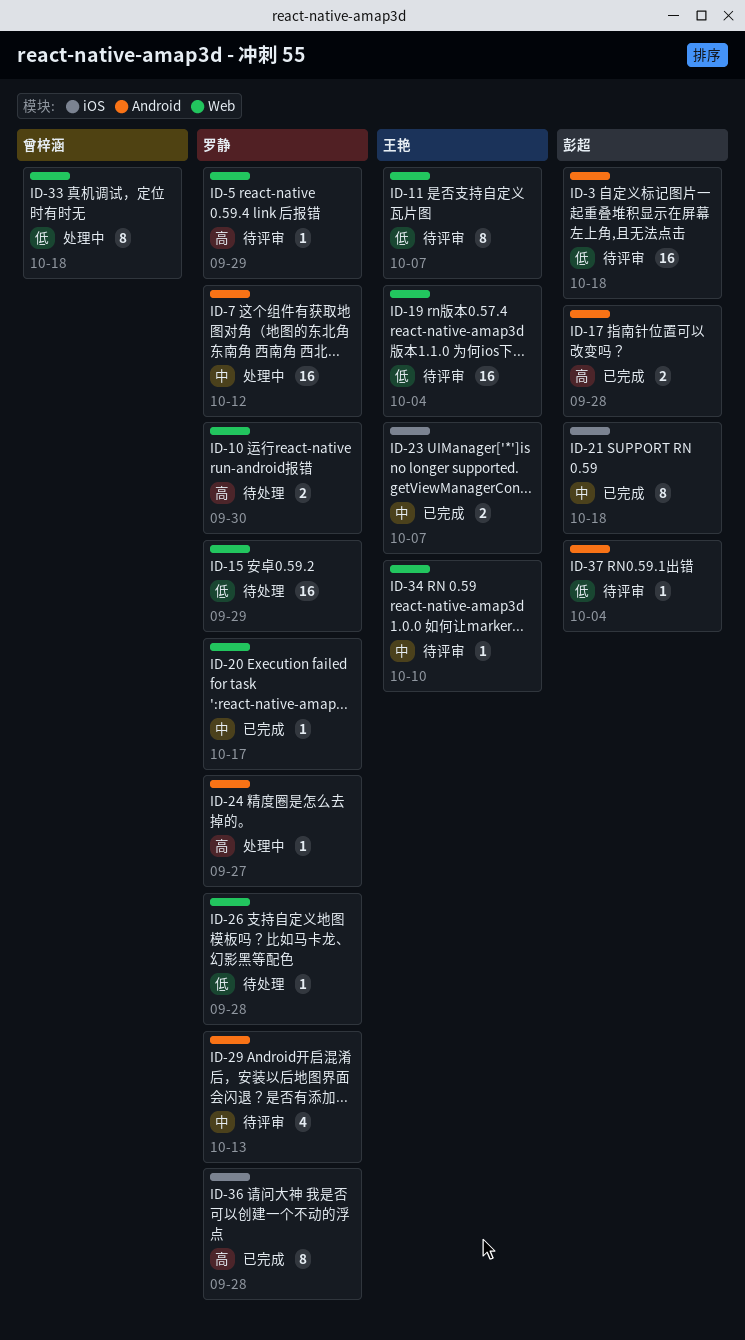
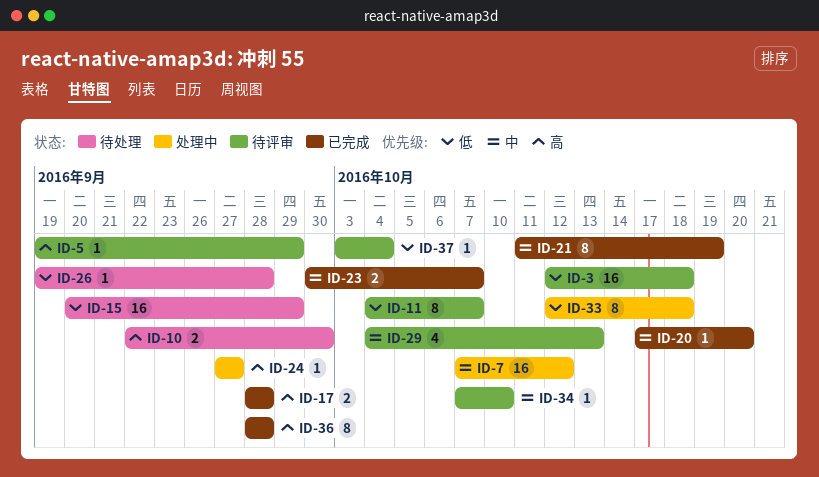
ID-19: present -> none
ID-20, due: Oct 17 -> Oct 20
ID-21, due: Oct 18 -> Oct 19

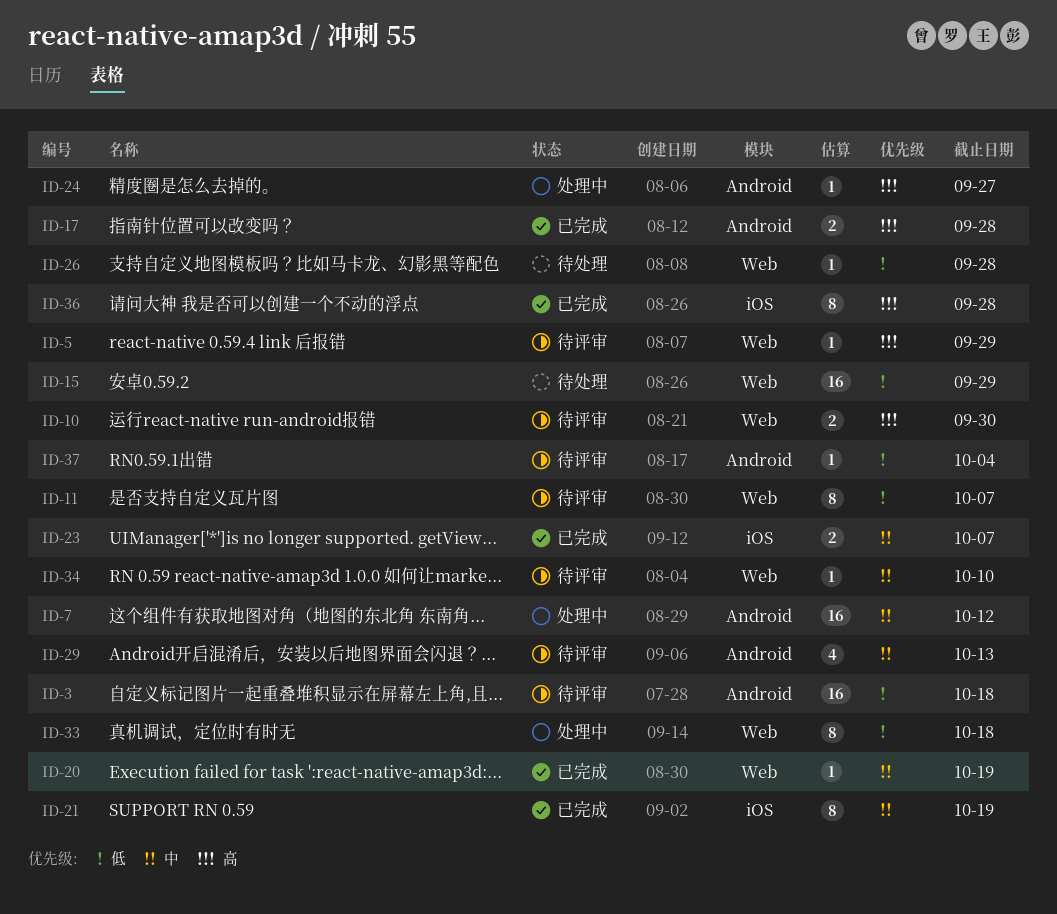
ID-10, status: 待处理 -> 待评审
ID-20, due: Oct 20 -> Oct 19

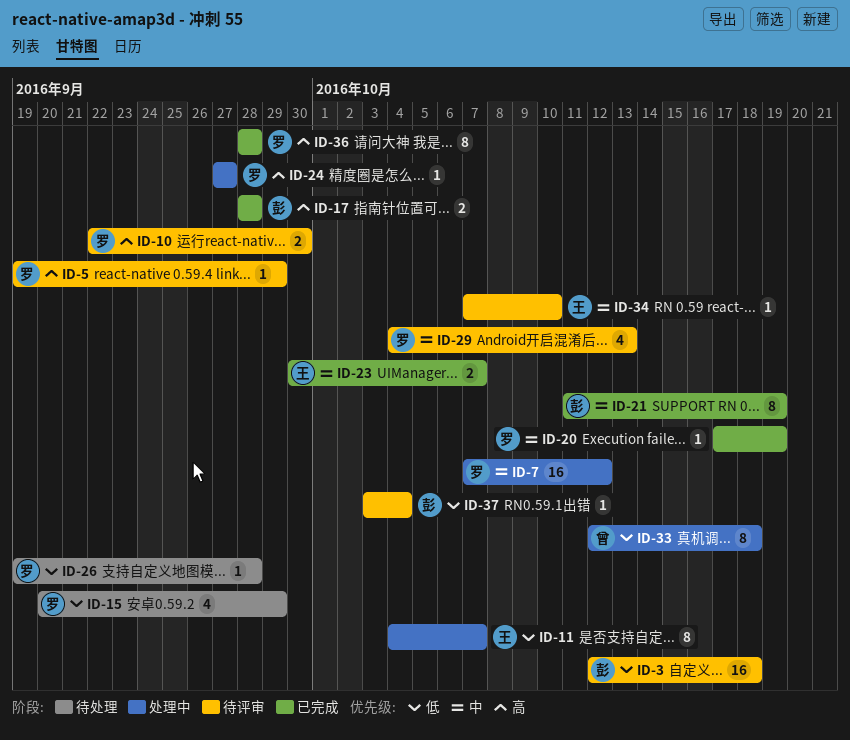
ID-11, status: 待评审 -> 处理中
ID-15, estimate: 16 -> 4

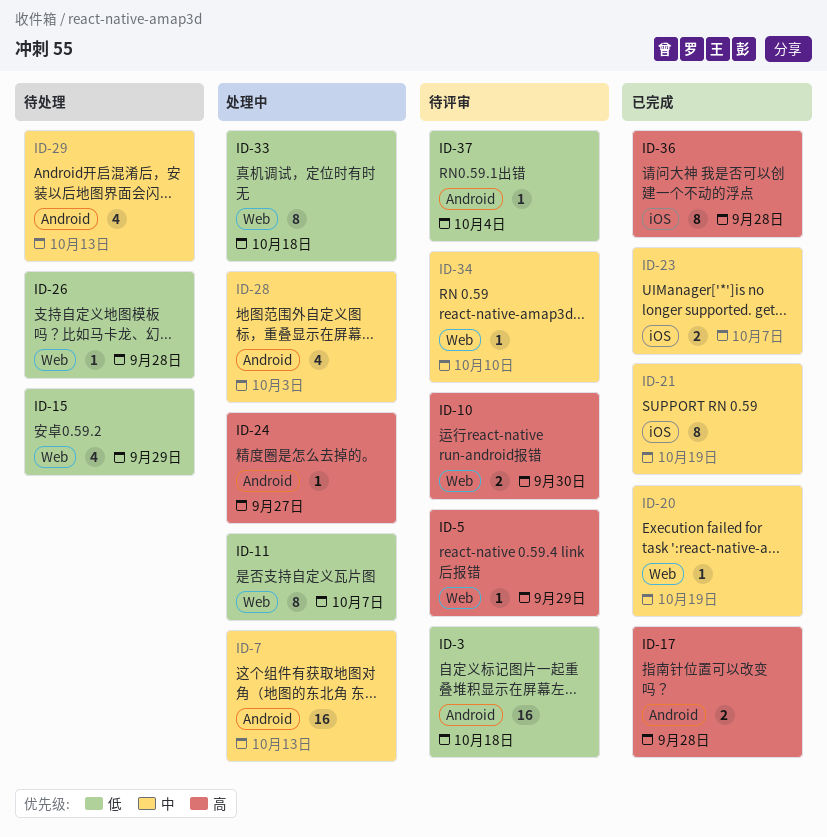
ID-7, due: Oct 12 -> Oct 13
ID-28: none -> present
ID-29, status: 待评审 -> 待处理

